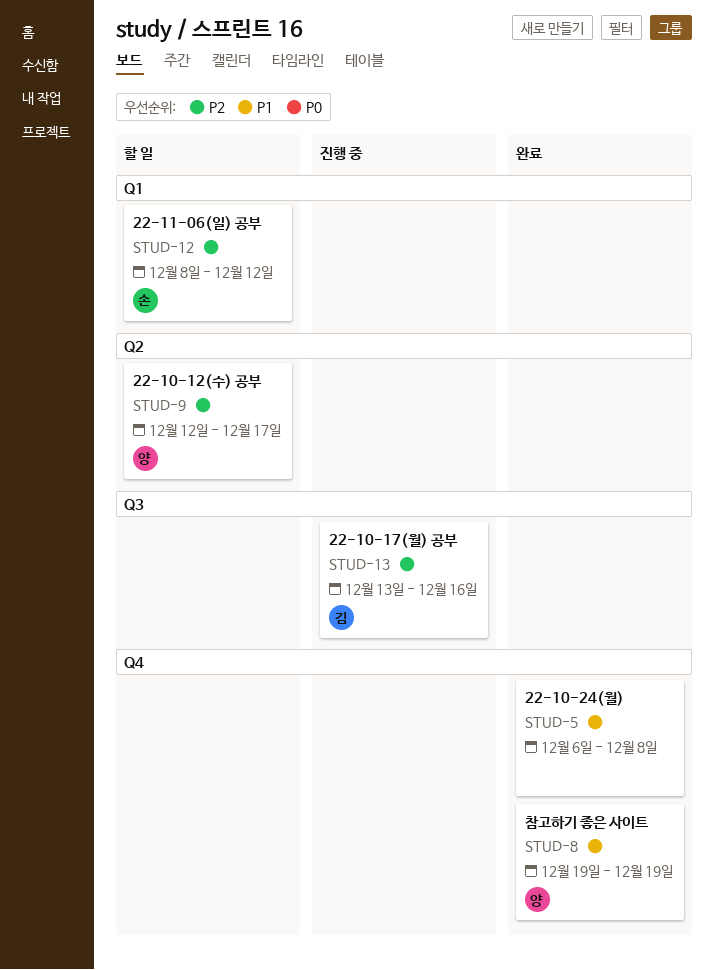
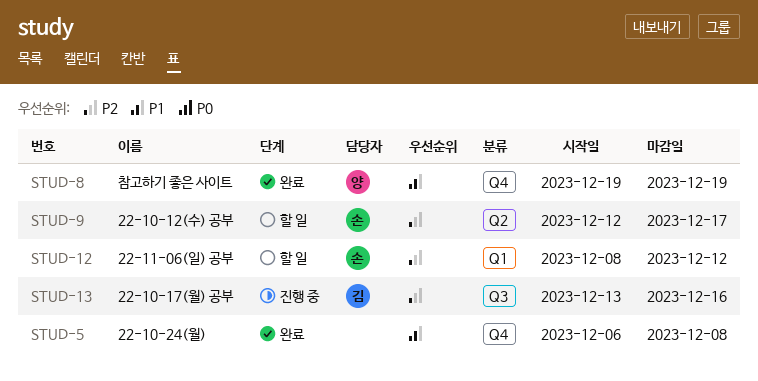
STUD-9, owner: 양 -> 손

